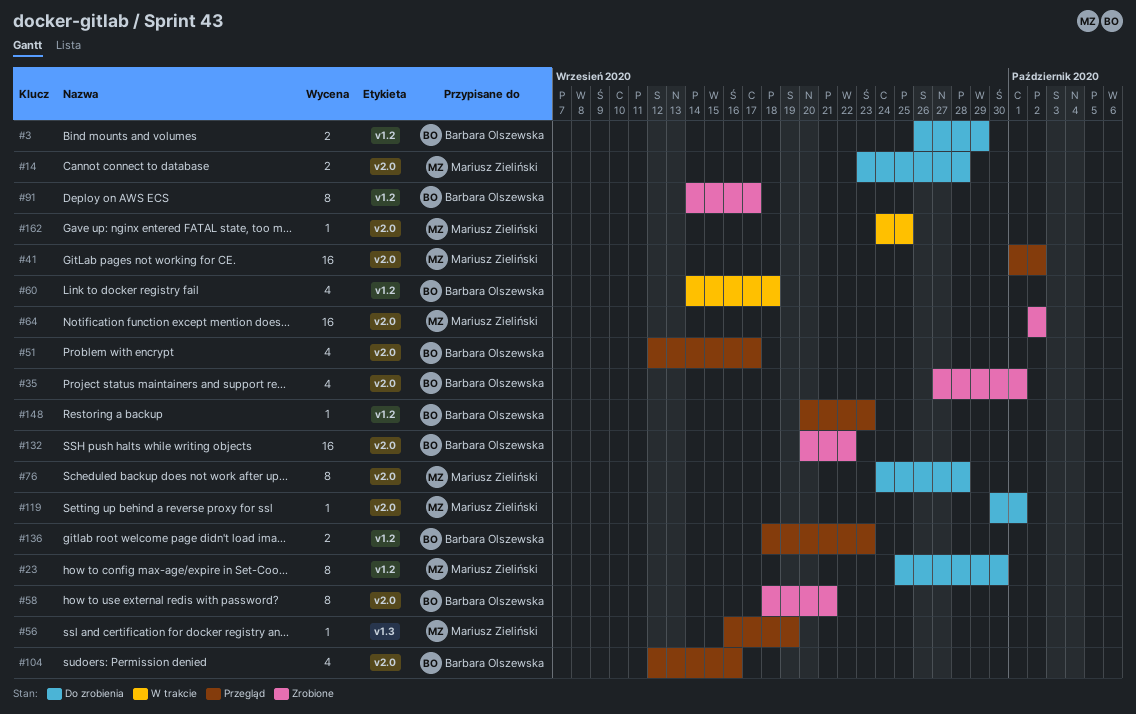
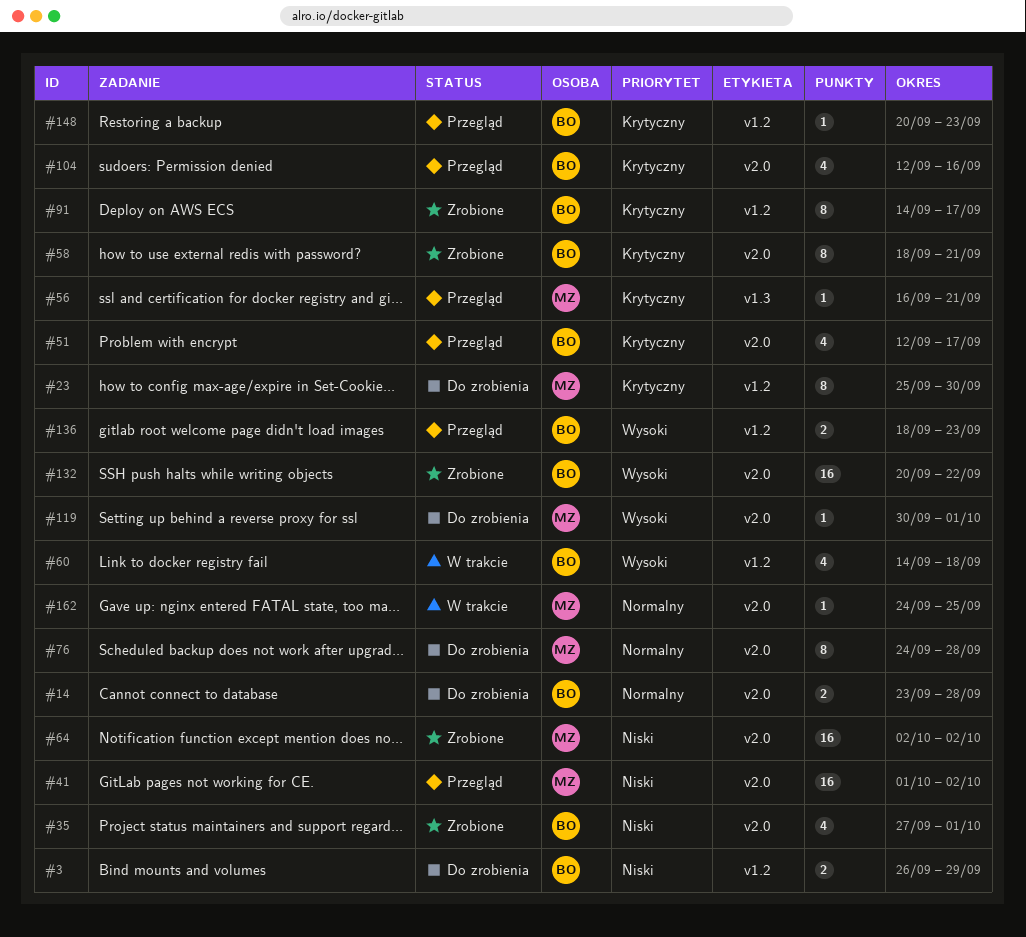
#14, owner: Mariusz Zieliński -> Barbara Olszewska
#56, due: Sep 19 -> Sep 21

